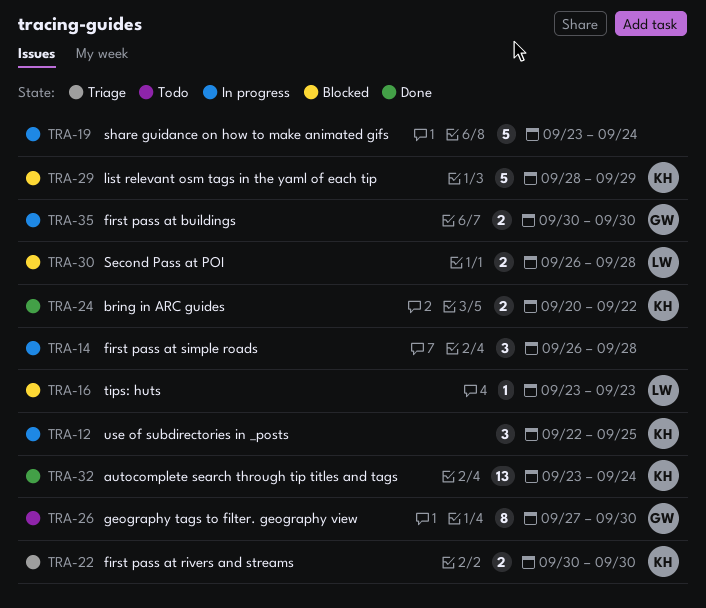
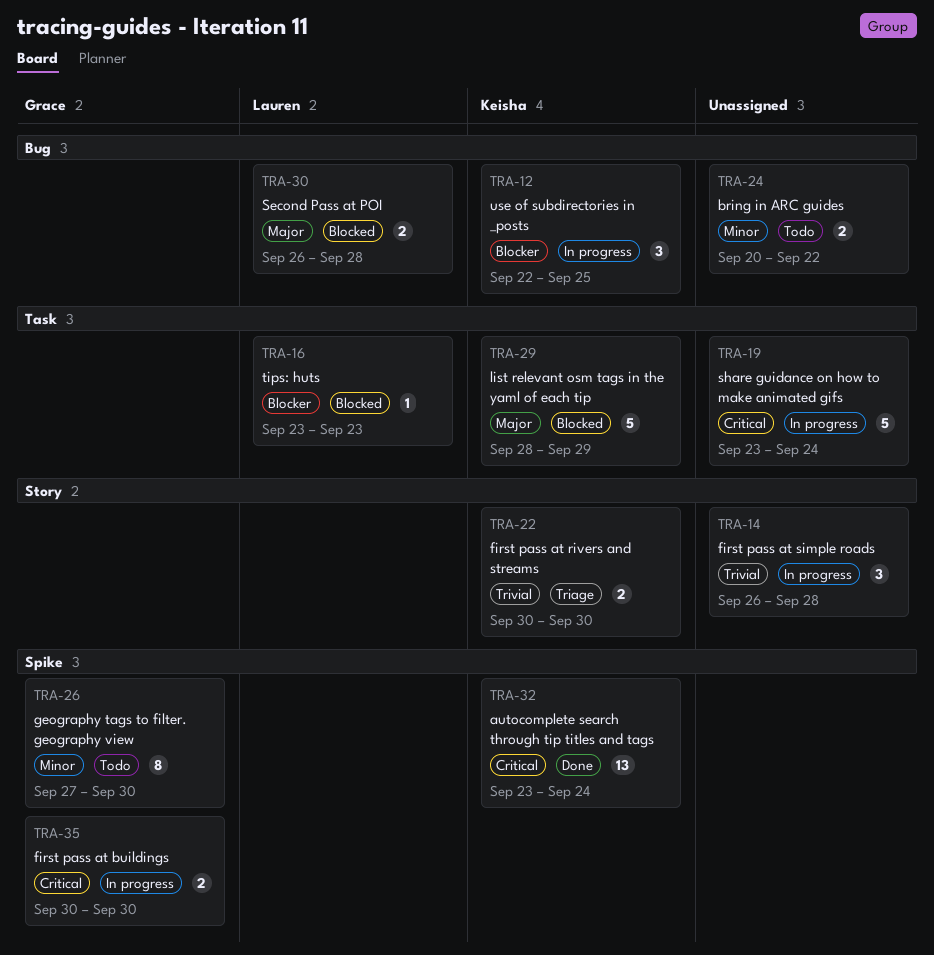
TRA-24, status: Done -> Todo
TRA-24, owner: Keisha -> none

